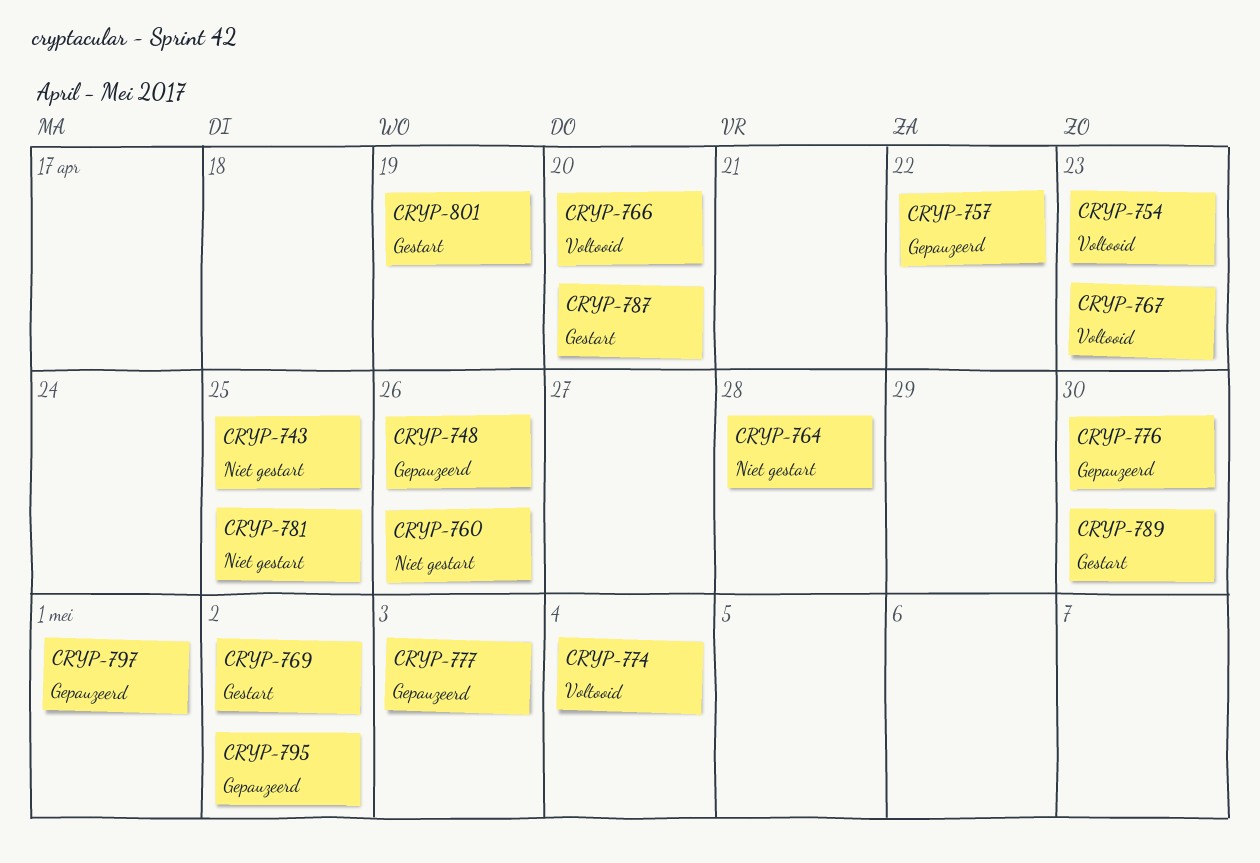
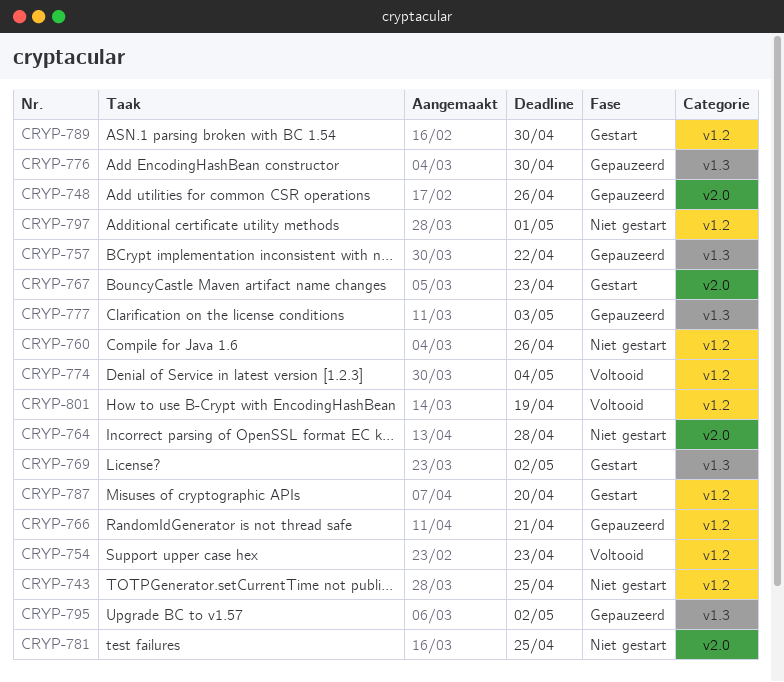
CRYP-766, status: Voltooid -> Gepauzeerd
CRYP-766, due: Apr 20 -> Apr 21
CRYP-767, status: Voltooid -> Gestart
CRYP-797, status: Gepauzeerd -> Niet gestart
CRYP-801, status: Gestart -> Voltooid

